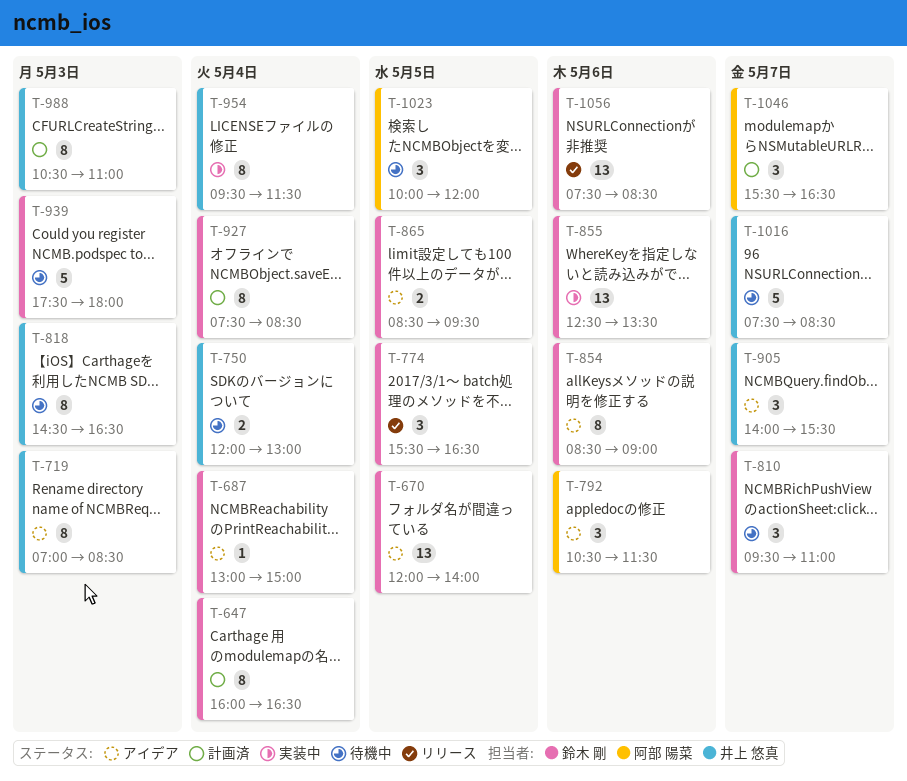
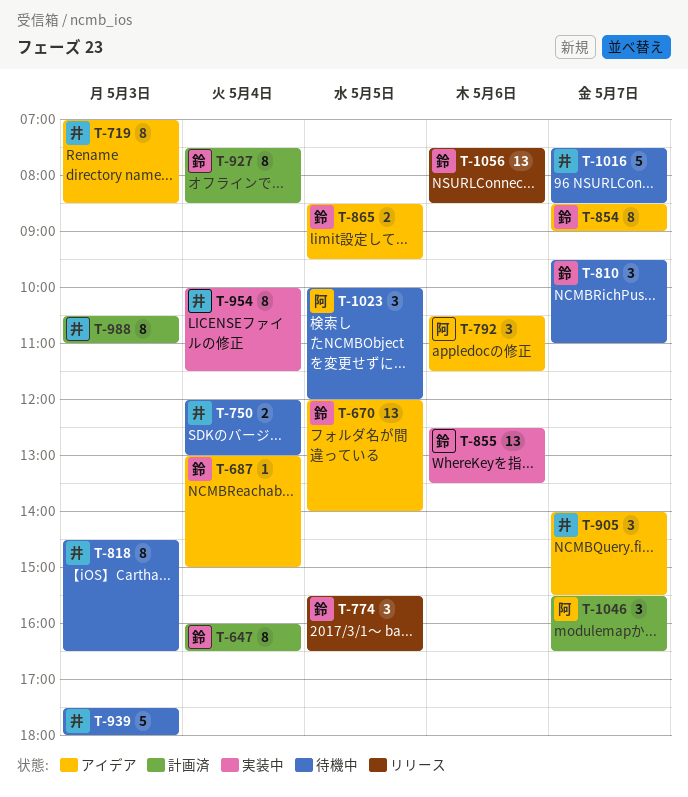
T-854, day: May 6 -> May 7
T-939, owner: 鈴木 剛 -> 井上 悠真
T-954, begins: 09:30 -> 10:00

